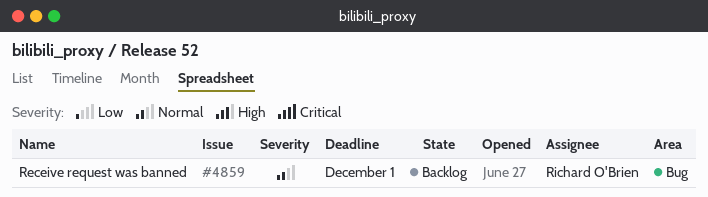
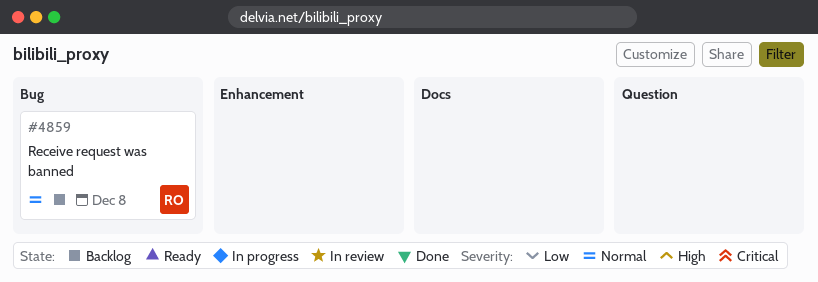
#4859, due: Dec 1 -> Dec 8

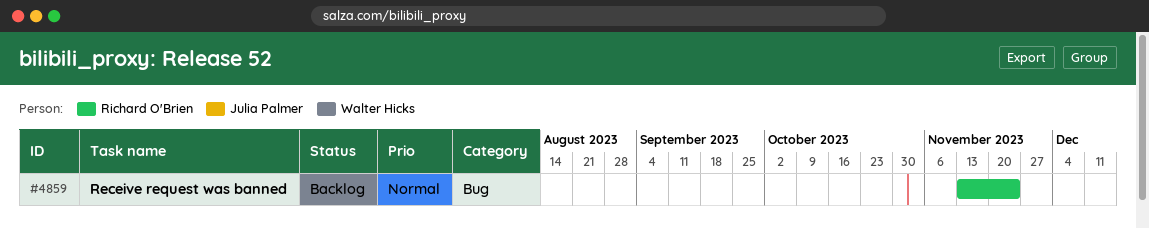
#4859, due: Dec 8 -> Nov 24

